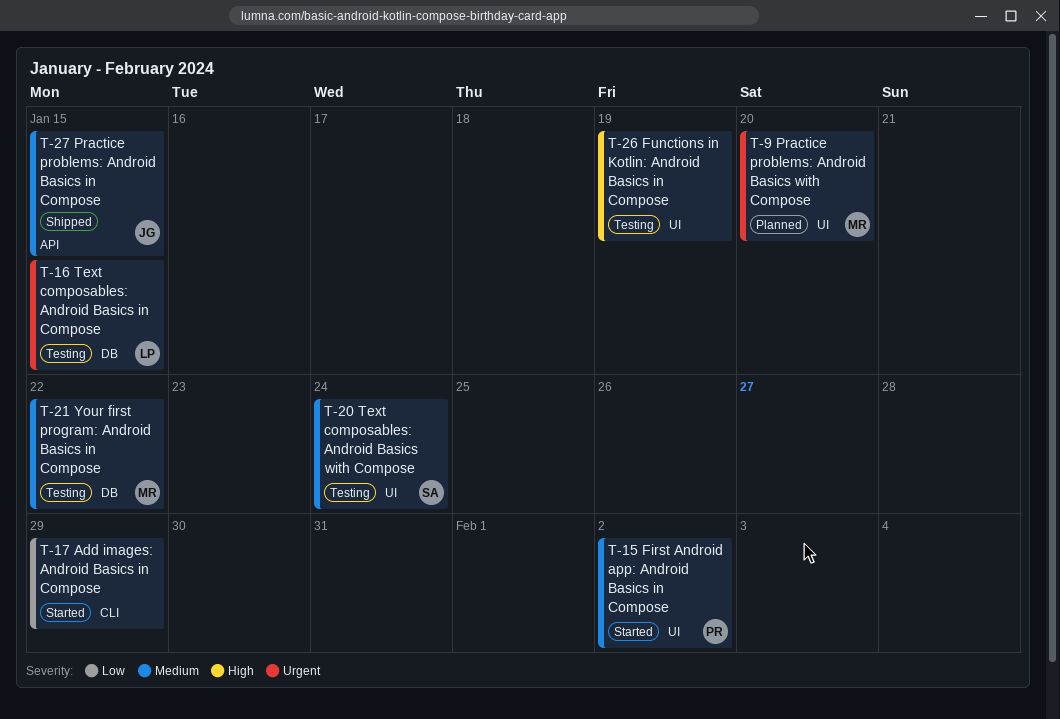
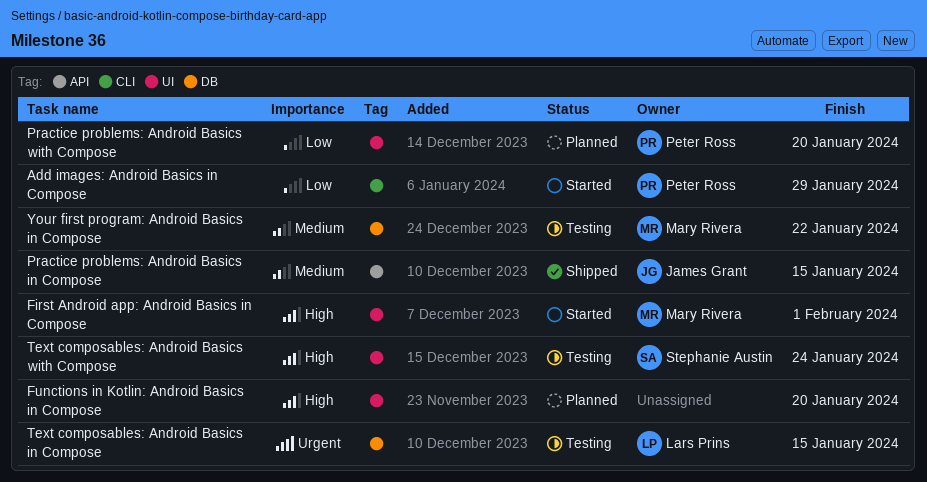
Add images: Android Basics in Compose, owner: none -> Peter Ross
First Android app: Android Basics in Compose, owner: Peter Ross -> Mary Rivera
First Android app: Android Basics in Compose, priority: Medium -> High
First Android app: Android Basics in Compose, due: Feb 2 -> Feb 1
Functions in Kotlin: Android Basics in Compose, status: Testing -> Planned
Functions in Kotlin: Android Basics in Compose, due: Jan 19 -> Jan 20
Practice problems: Android Basics with Compose, owner: Mary Rivera -> Peter Ross
Practice problems: Android Basics with Compose, priority: Urgent -> Low
Text composables: Android Basics with Compose, priority: Medium -> High

